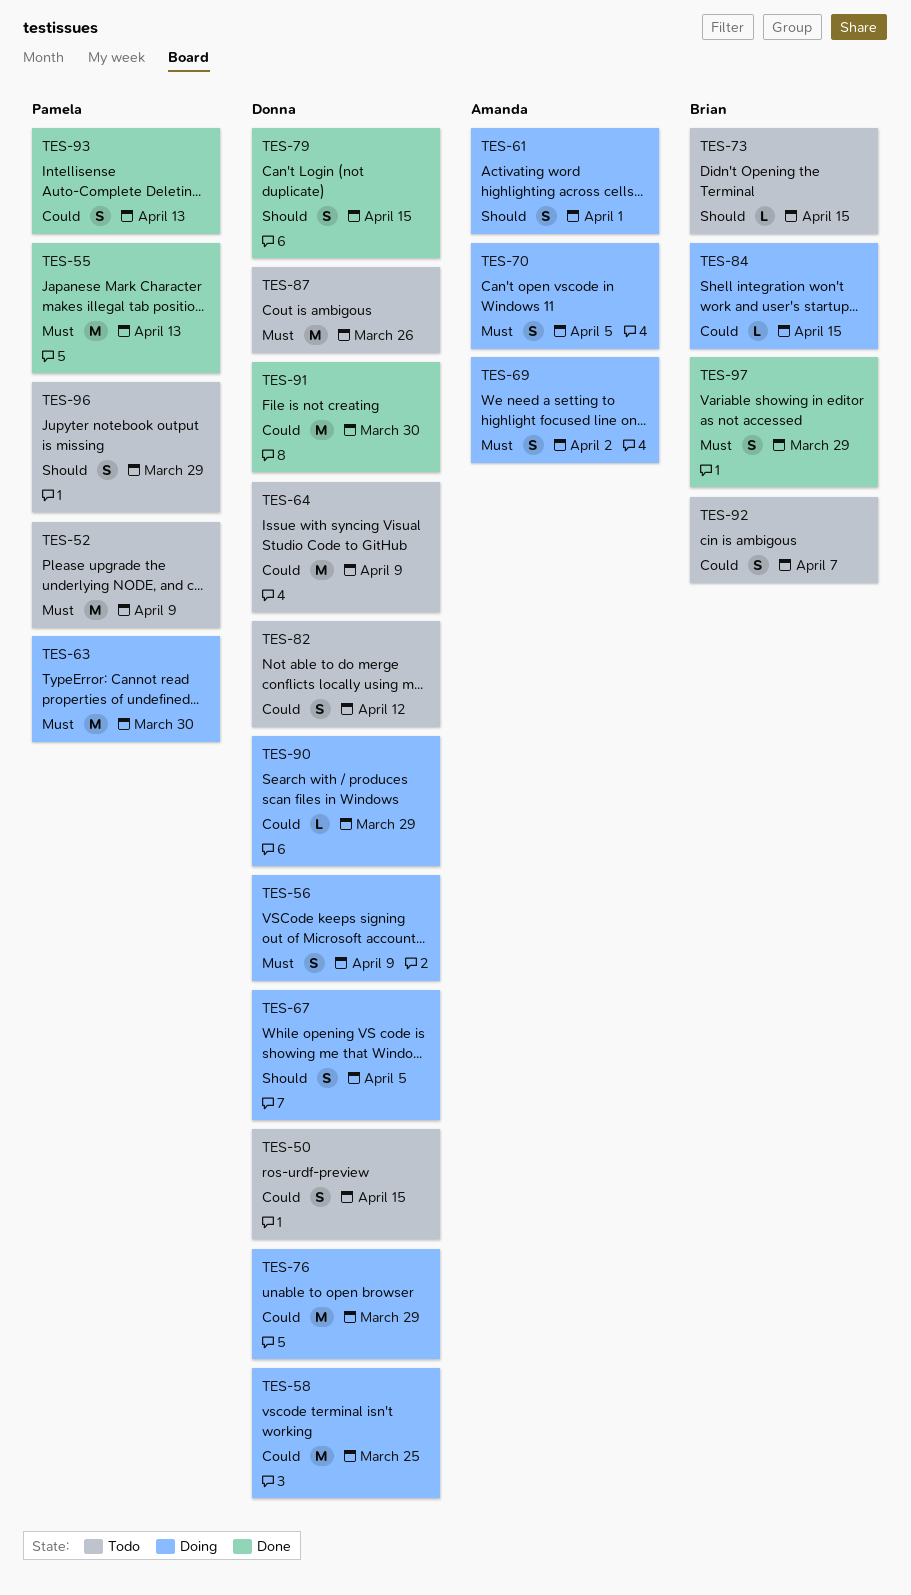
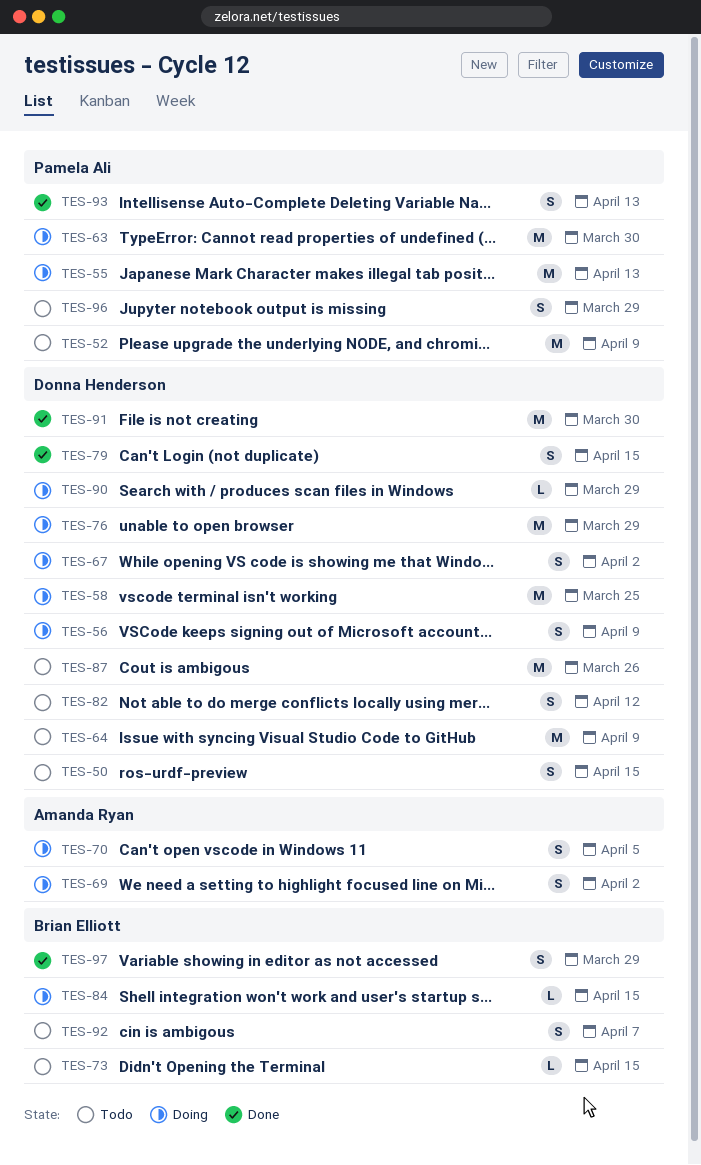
TES-55, status: Done -> Doing
TES-61: present -> none
TES-67, due: Apr 5 -> Apr 2

